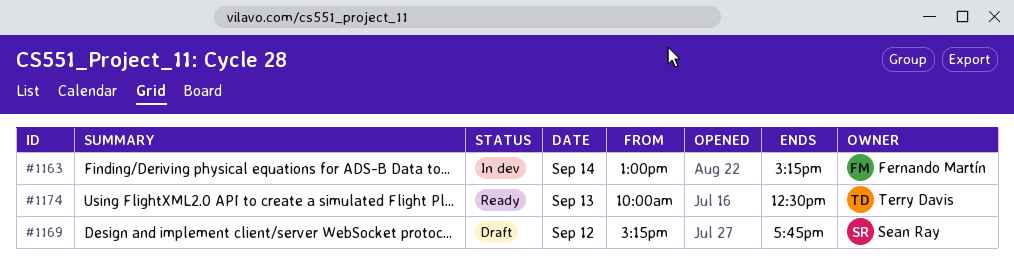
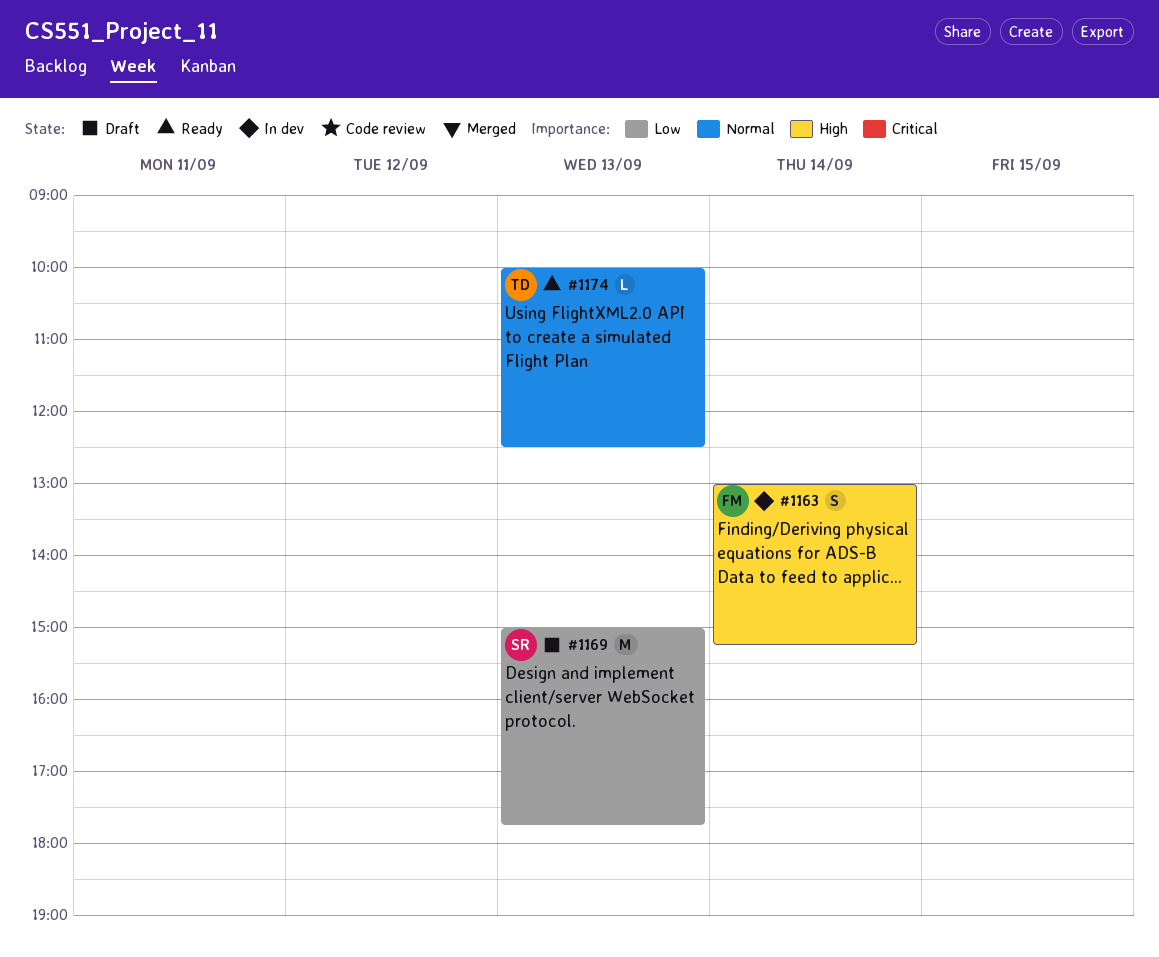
#1169, day: Sep 12 -> Sep 13
#1169, begins: 15:15 -> 15:00

